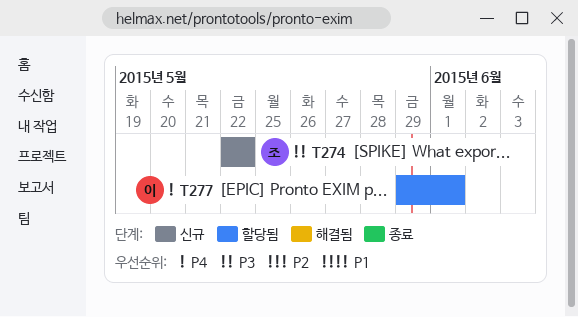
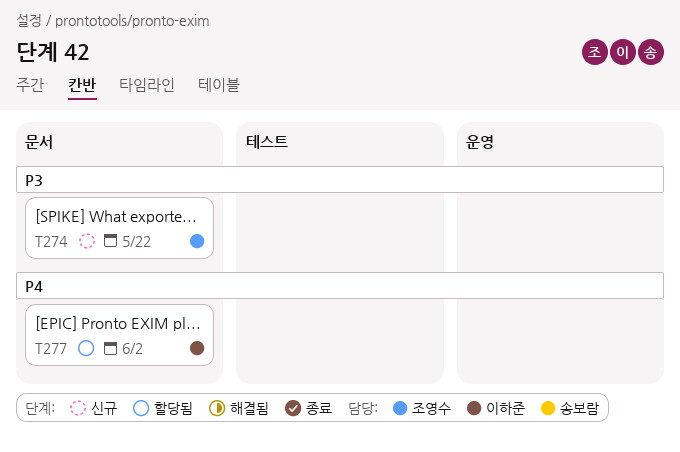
T277, due: Jun 1 -> Jun 2

